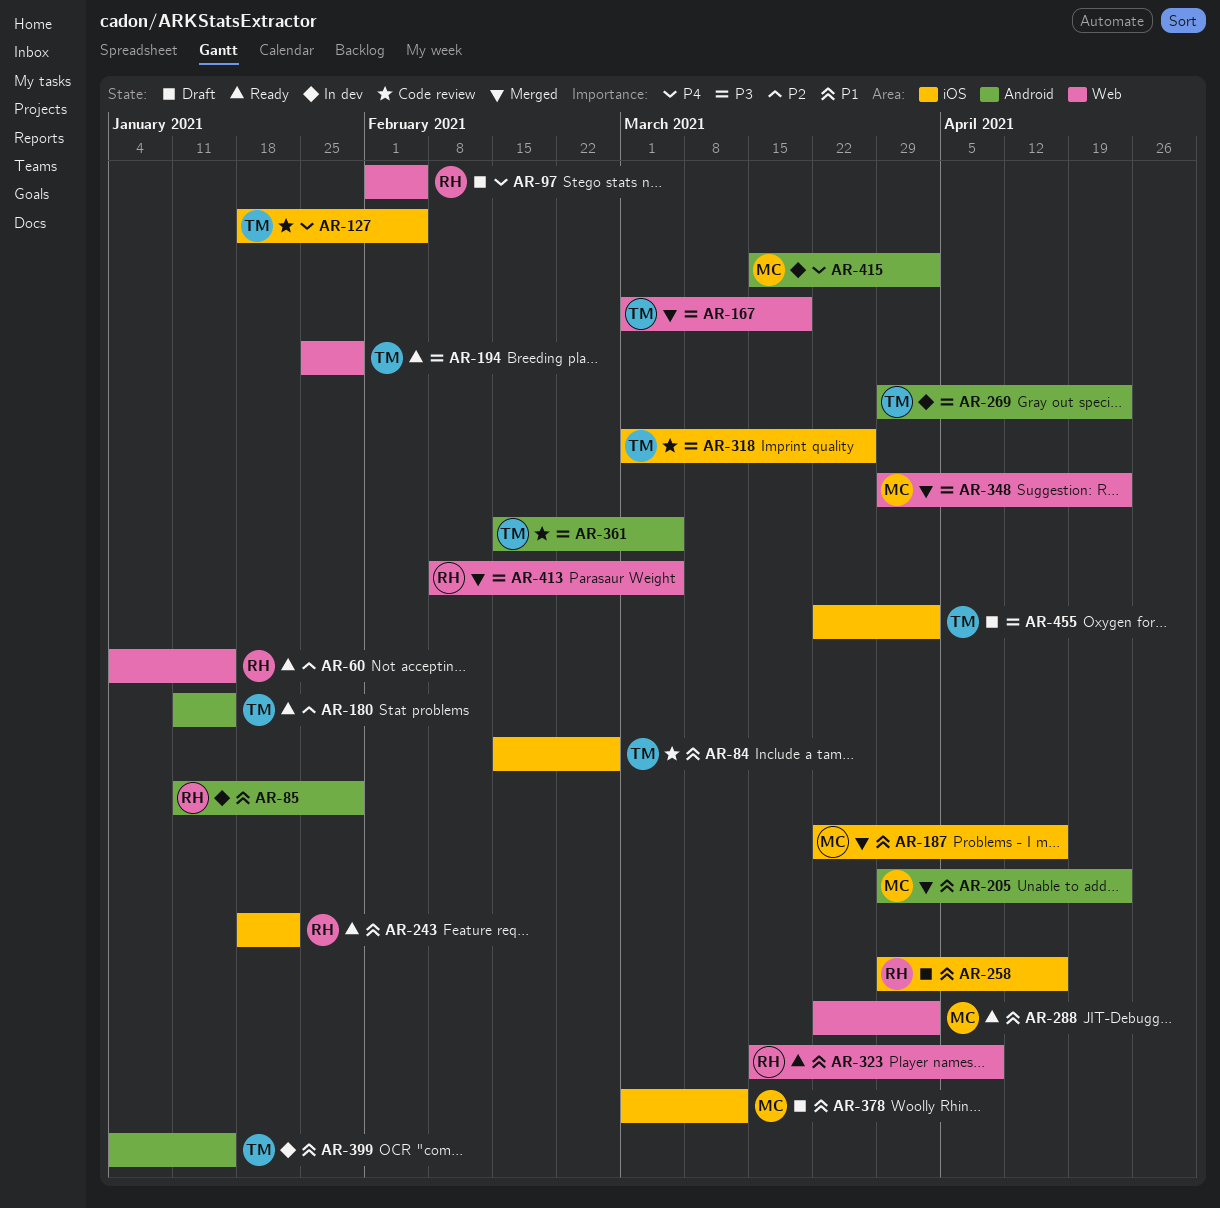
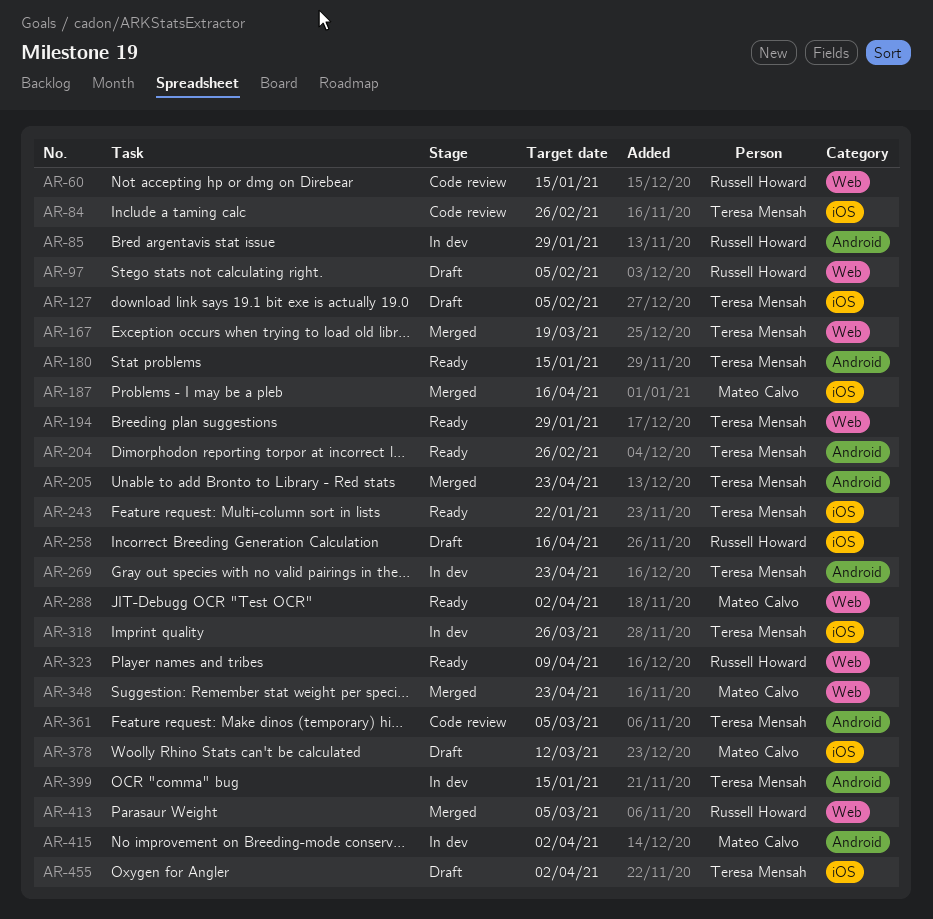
AR-60, status: Ready -> Code review
AR-127, status: Code review -> Draft
AR-204: none -> present
AR-205, owner: Mateo Calvo -> Teresa Mensah
AR-243, owner: Russell Howard -> Teresa Mensah
AR-318, status: Code review -> In dev

